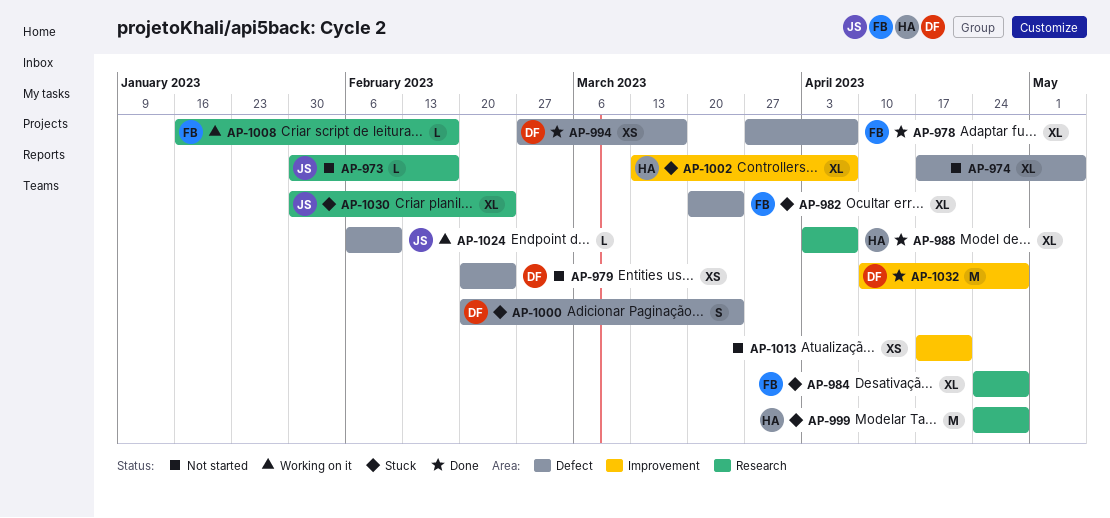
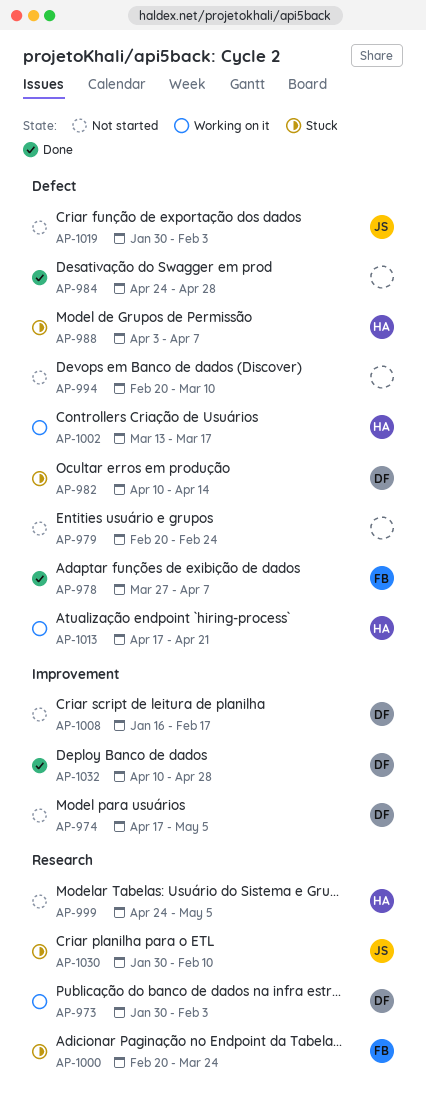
AP-973, status: Not started -> Working on it
AP-973, owner: JS -> DF
AP-973, due: Feb 17 -> Feb 3
AP-974, owner: none -> DF
AP-974, label: Defect -> Improvement
AP-979, owner: DF -> none
AP-982, owner: FB -> DF
AP-982, start: Mar 20 -> Apr 10
AP-982, due: Mar 24 -> Apr 14
AP-984, status: Stuck -> Done
AP-984, owner: FB -> none
AP-984, label: Research -> Defect
AP-988, status: Done -> Stuck
AP-988, label: Research -> Defect
AP-994, status: Done -> Not started
AP-994, owner: DF -> none
AP-994, start: Feb 27 -> Feb 20
AP-994, due: Mar 17 -> Mar 10
AP-999, status: Stuck -> Not started
AP-999, due: Apr 28 -> May 5
AP-1000, owner: DF -> FB
AP-1000, label: Defect -> Research
AP-1002, status: Stuck -> Working on it
AP-1002, label: Improvement -> Defect
AP-1002, due: Apr 7 -> Mar 17
AP-1008, status: Working on it -> Not started
AP-1008, owner: FB -> DF
AP-1008, label: Research -> Improvement
AP-1013, status: Not started -> Working on it
AP-1013, owner: none -> HA
AP-1013, label: Improvement -> Defect
AP-1019: none -> present
AP-1024: present -> none
AP-1030, due: Feb 24 -> Feb 10

